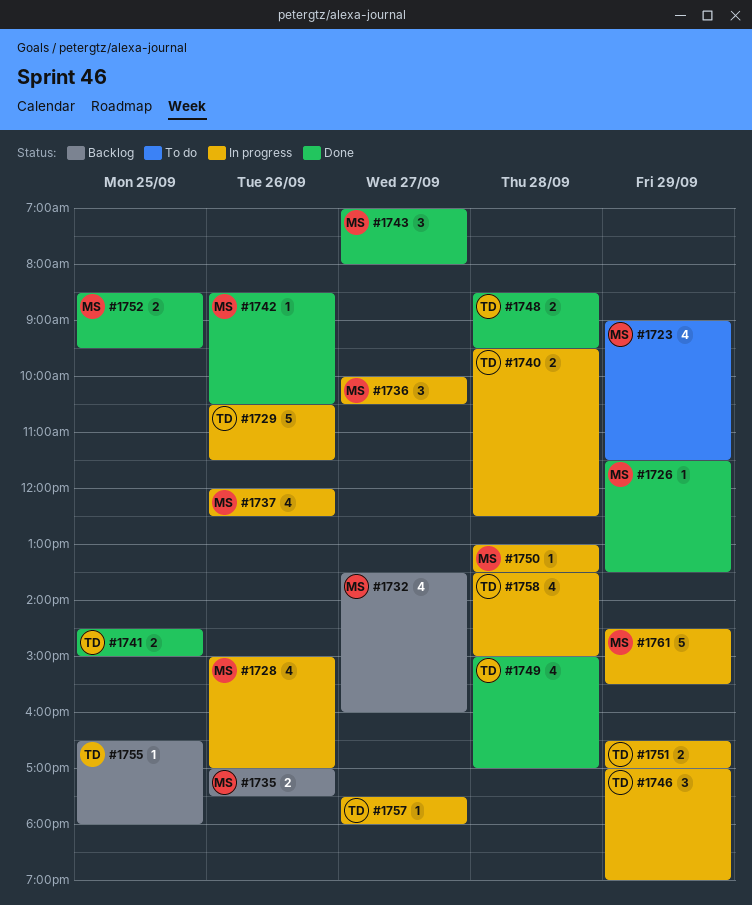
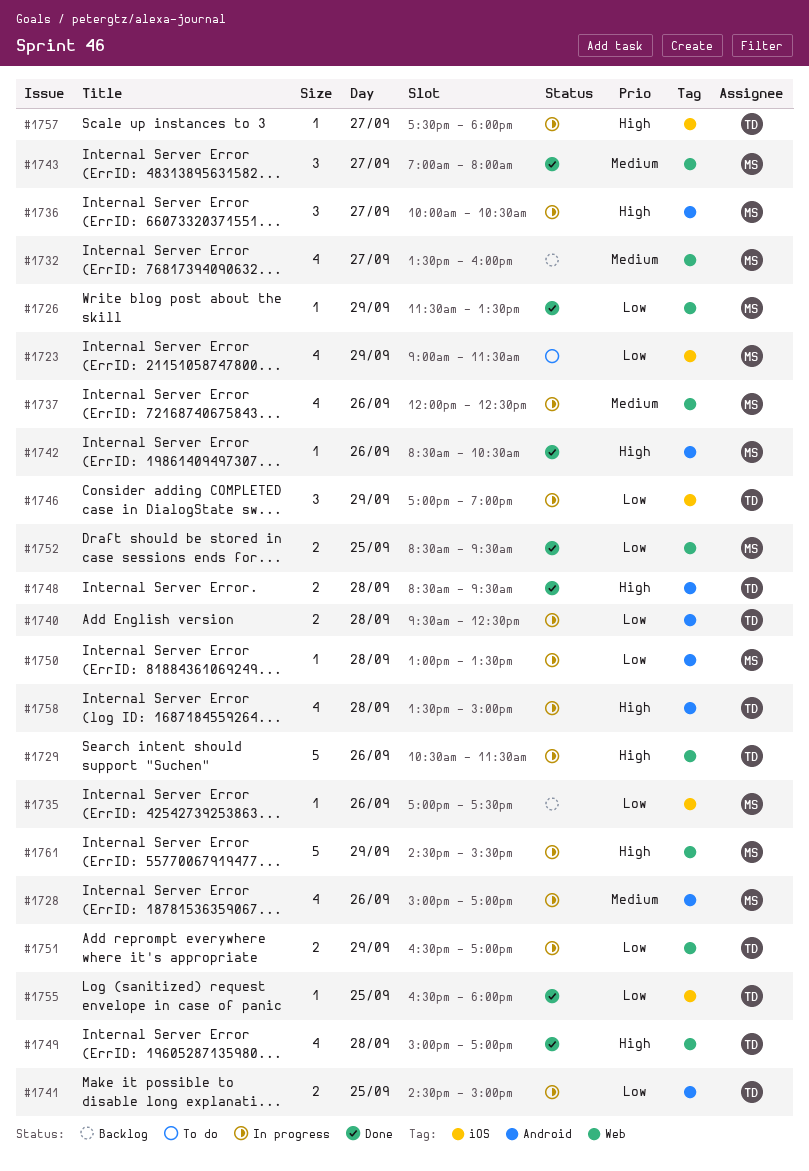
#1735, estimate: 2 -> 1
#1741, status: Done -> In progress
#1755, status: Backlog -> Done

